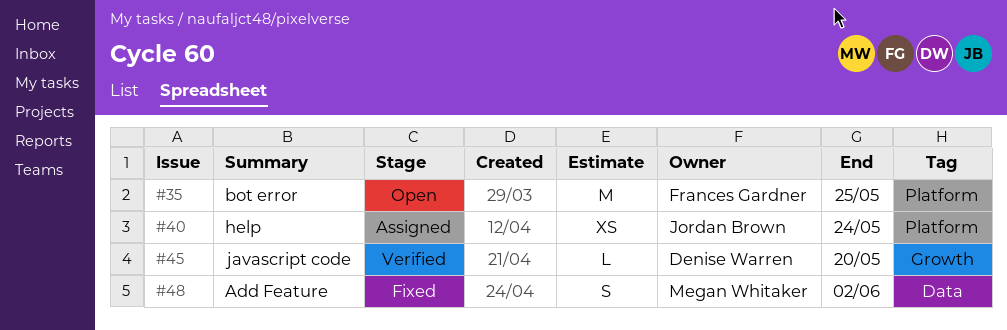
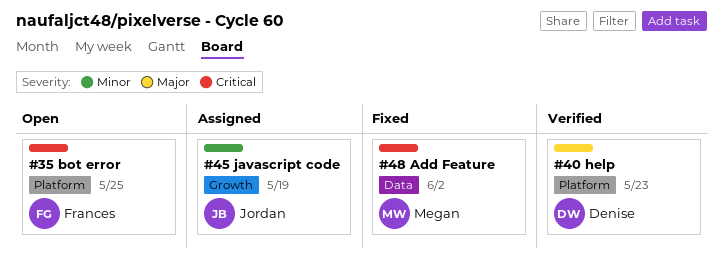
#40, status: Assigned -> Verified
#40, owner: Jordan Brown -> Denise Warren
#40, due: May 24 -> May 23
#45, status: Verified -> Assigned
#45, owner: Denise Warren -> Jordan Brown
#45, due: May 20 -> May 19

